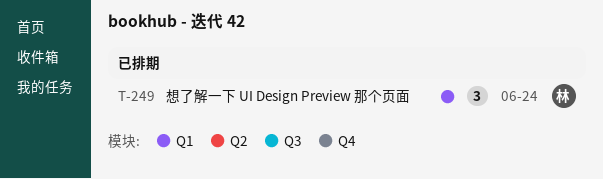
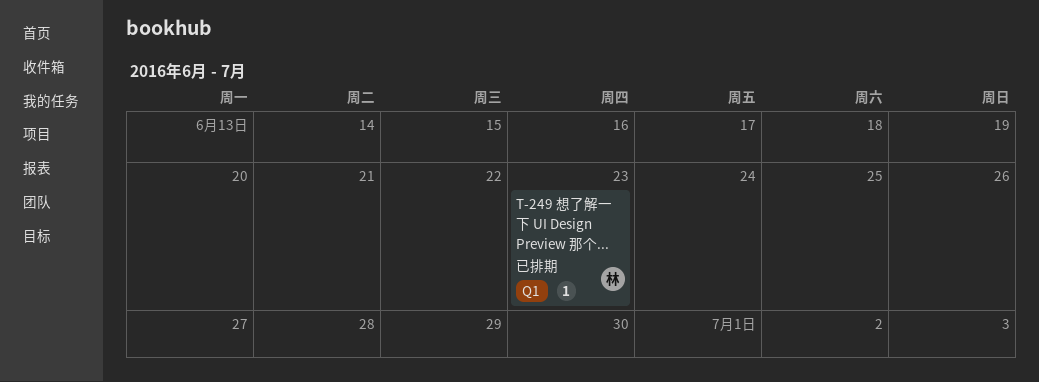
T-249, estimate: 3 -> 1
T-249, due: Jun 24 -> Jun 23

